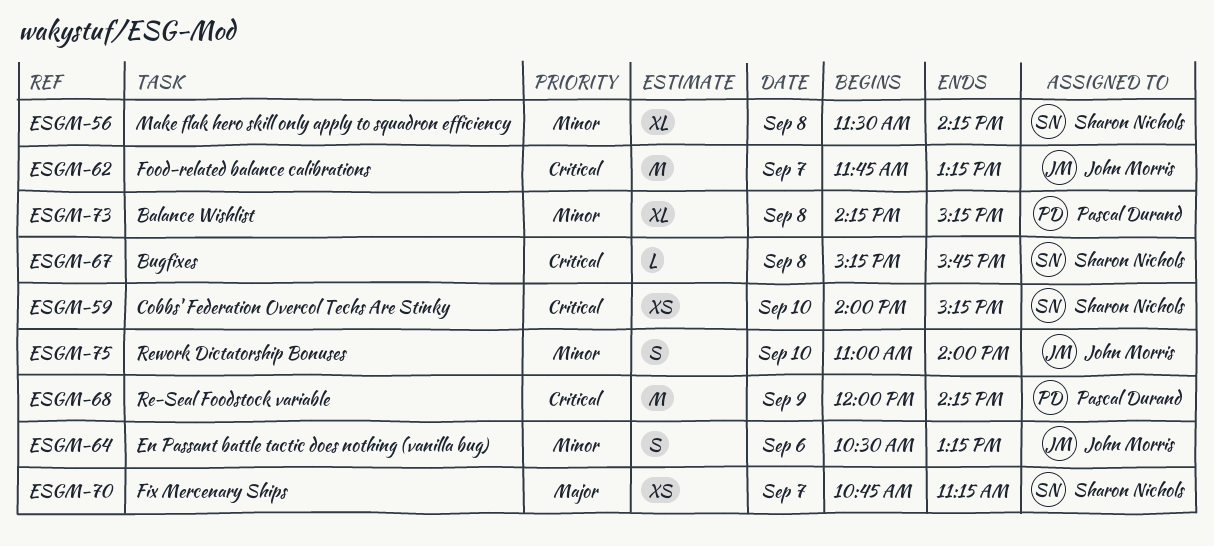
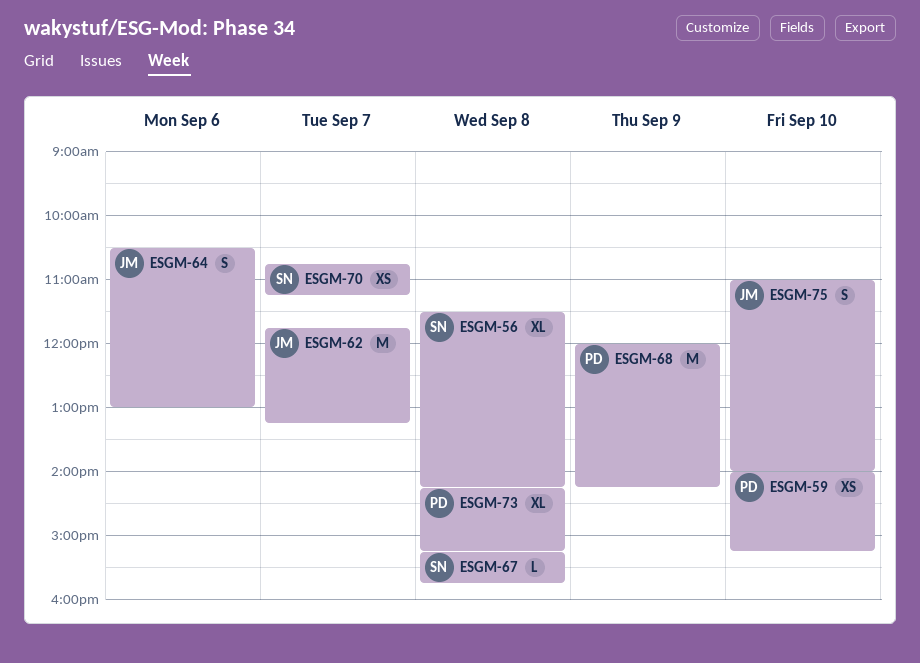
ESGM-59, owner: Sharon Nichols -> Pascal Durand
ESGM-64, ends: 13:15 -> 13:00

